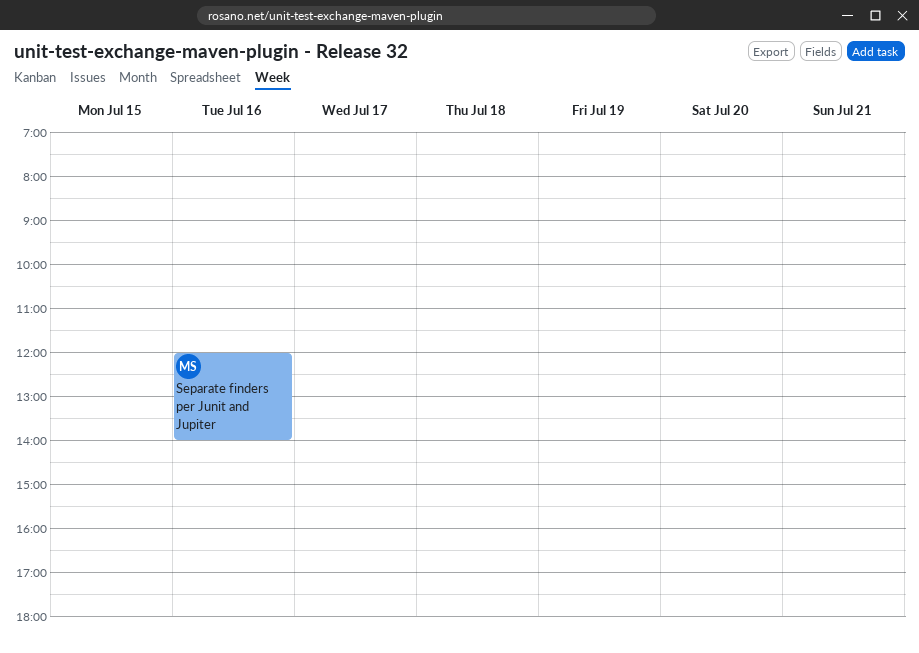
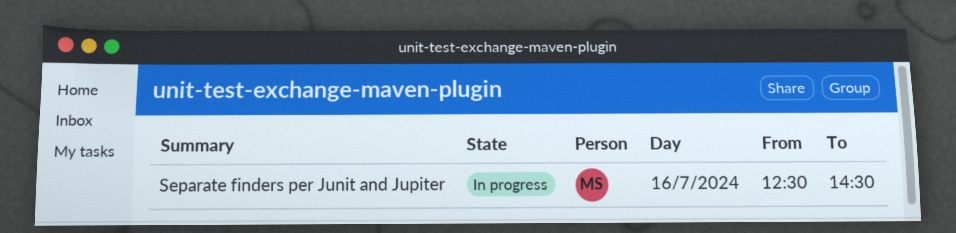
Separate finders per Junit and Jupiter, begins: 12:00 -> 12:30
Separate finders per Junit and Jupiter, ends: 14:00 -> 14:30

